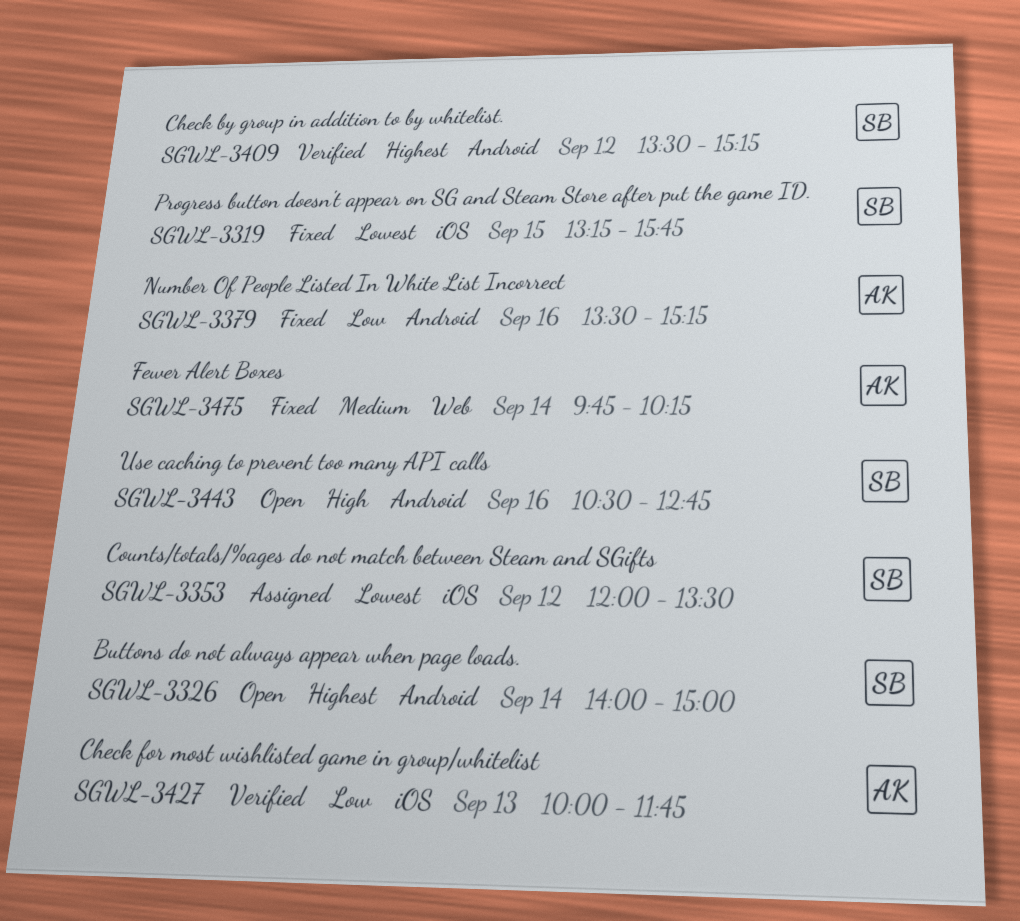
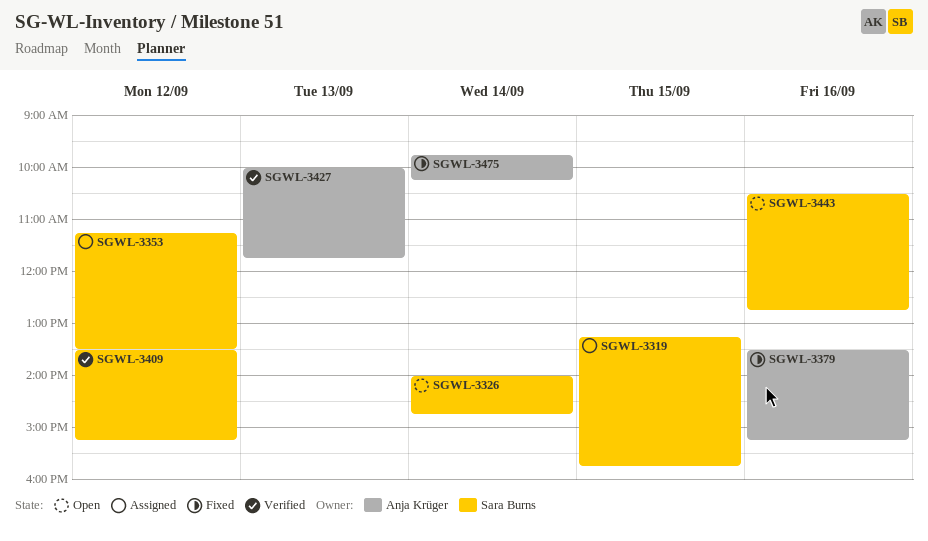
SGWL-3319, status: Fixed -> Assigned
SGWL-3326, ends: 15:00 -> 14:45
SGWL-3353, begins: 12:00 -> 11:15

